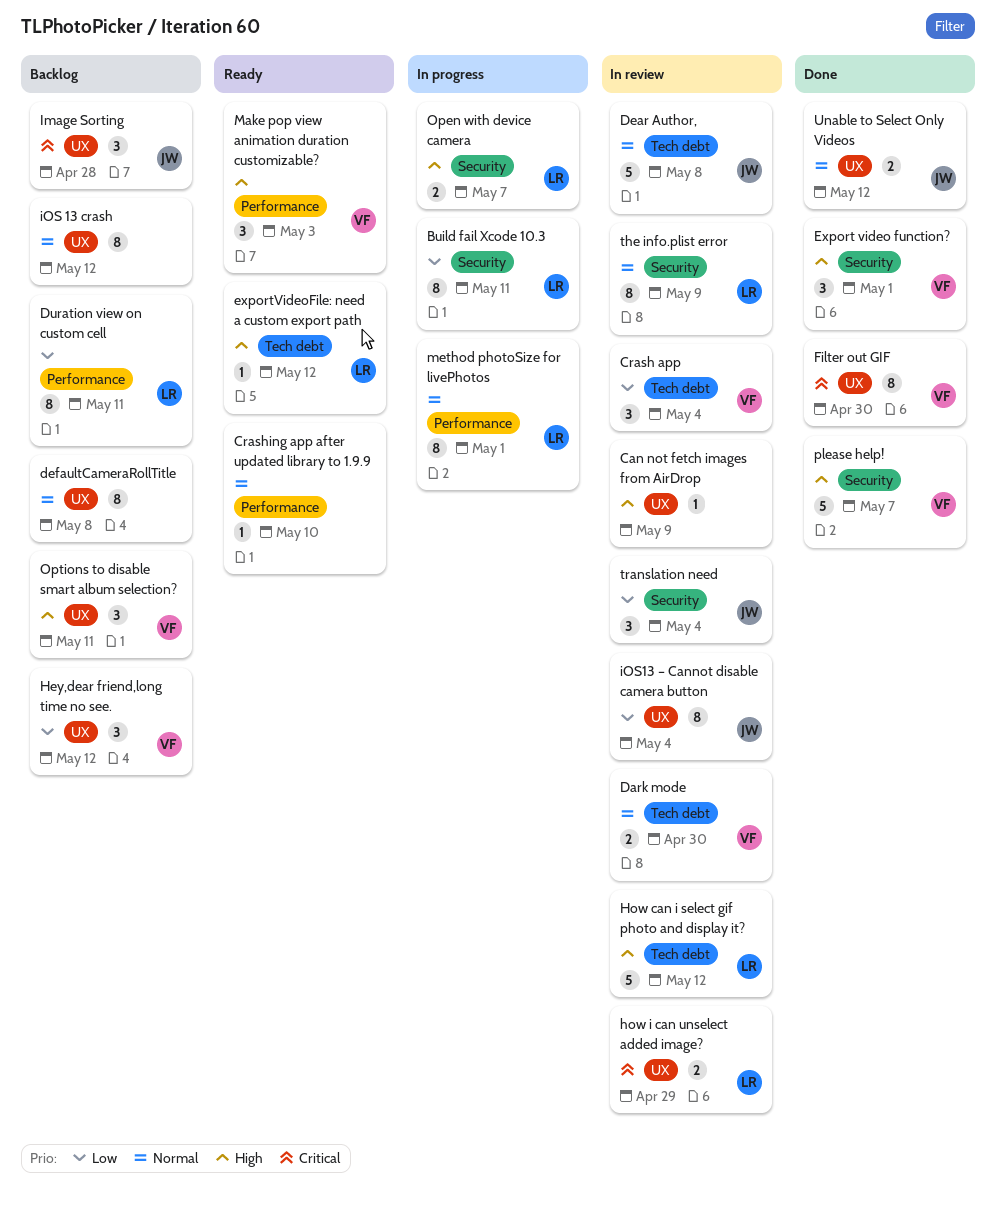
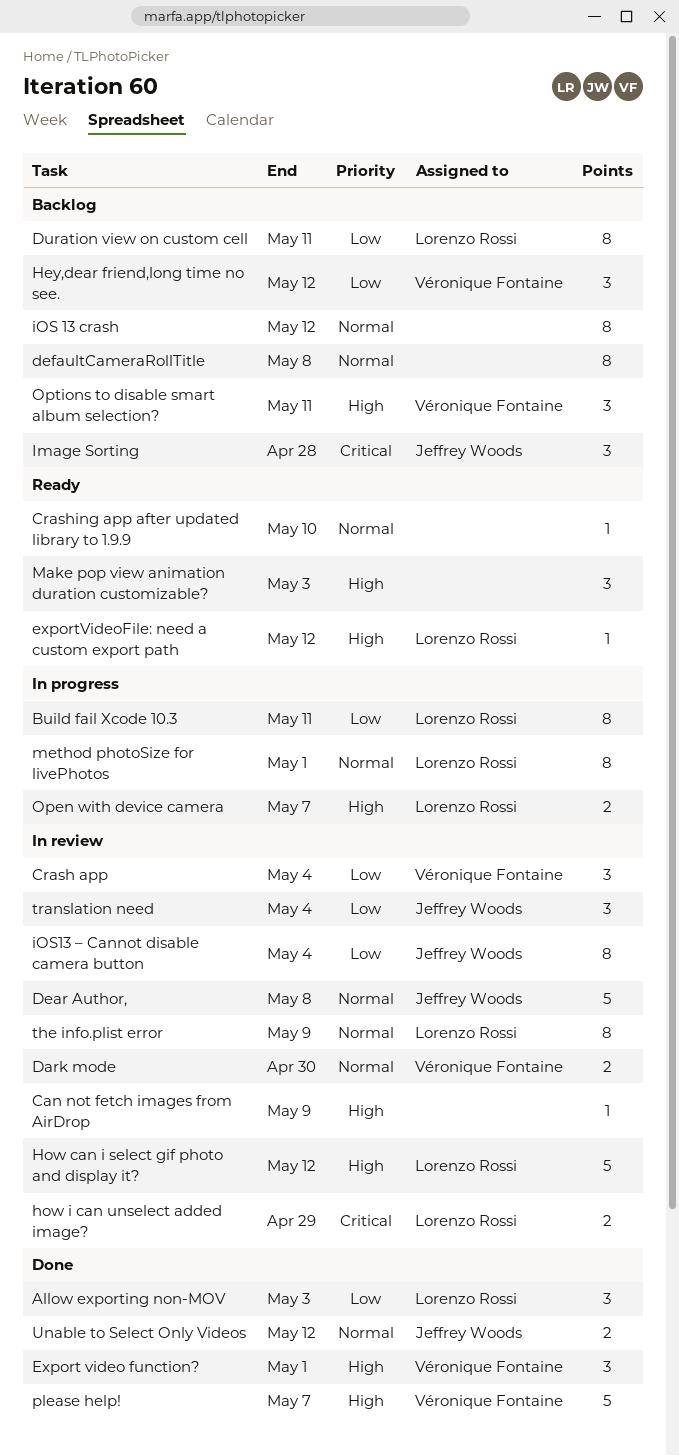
Allow exporting non-MOV: none -> present
Filter out GIF: present -> none
Make pop view animation duration customizable?, owner: Véronique Fontaine -> none

